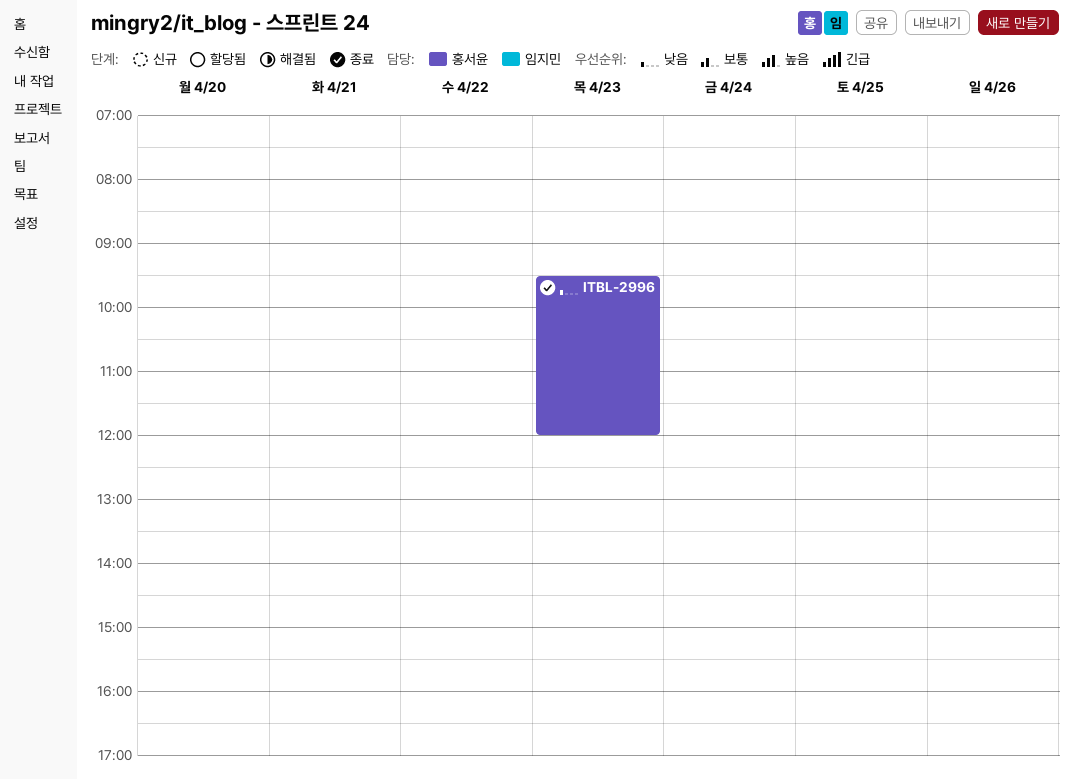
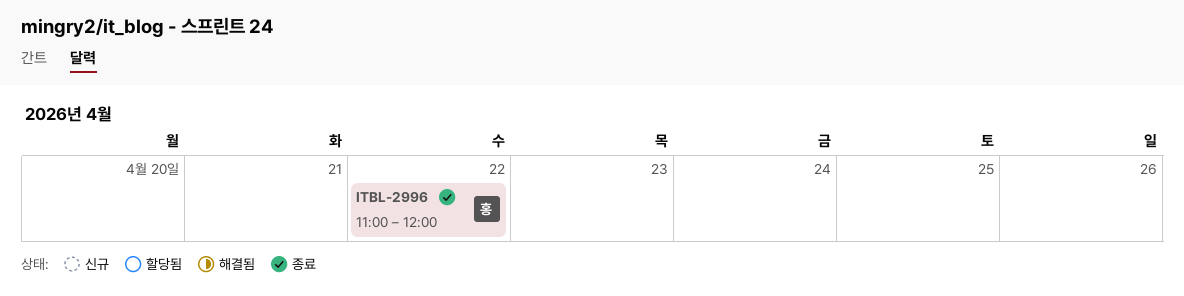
ITBL-2996, day: Apr 23 -> Apr 22
ITBL-2996, begins: 09:30 -> 11:00

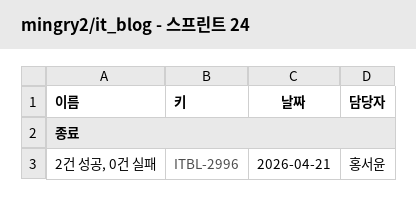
ITBL-2996, day: Apr 22 -> Apr 21

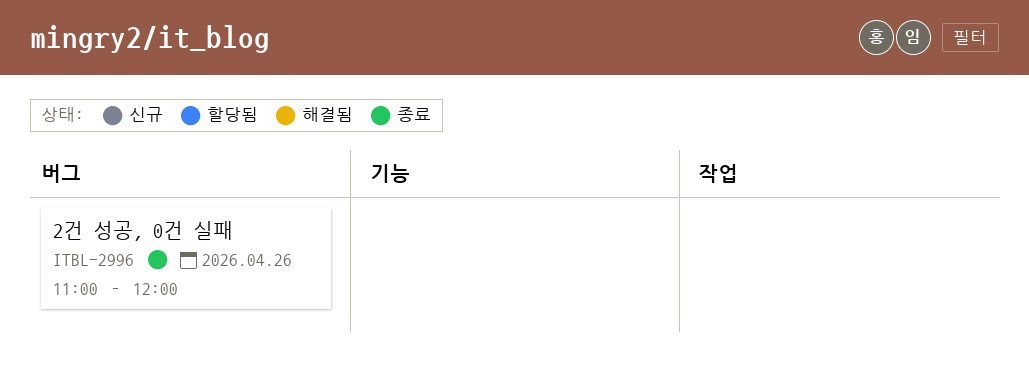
ITBL-2996, day: Apr 21 -> Apr 26

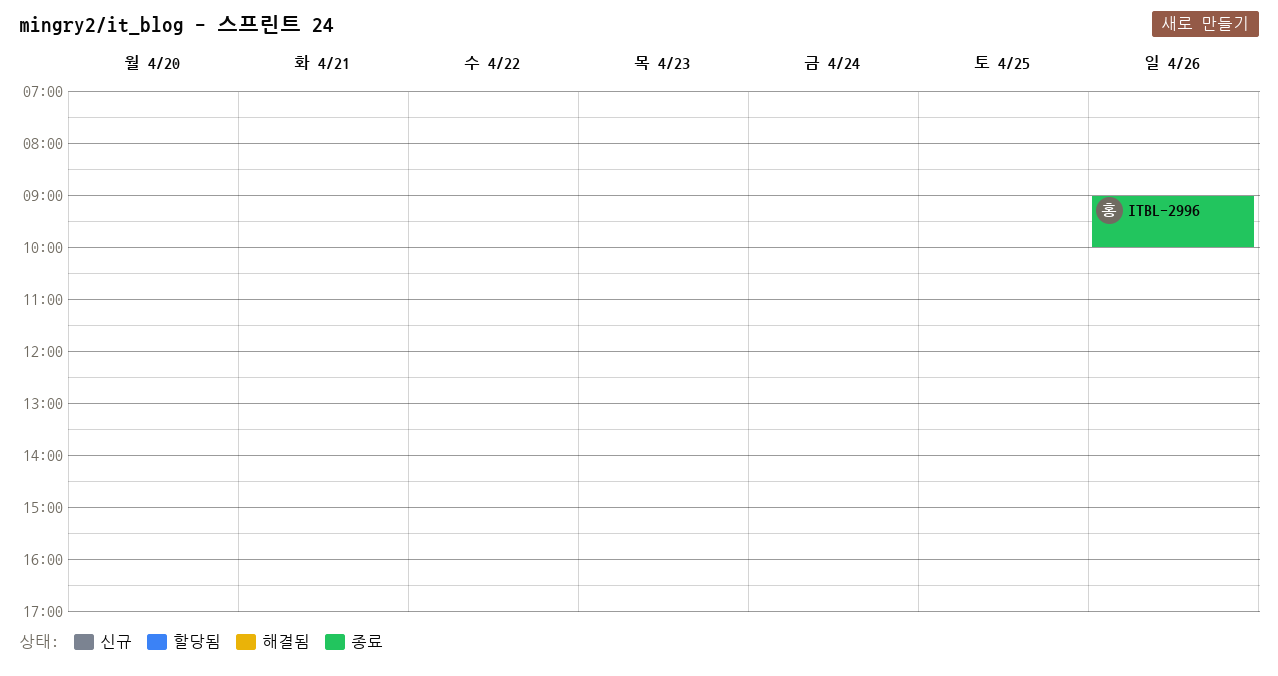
ITBL-2996, begins: 11:00 -> 09:00
ITBL-2996, ends: 12:00 -> 10:00

